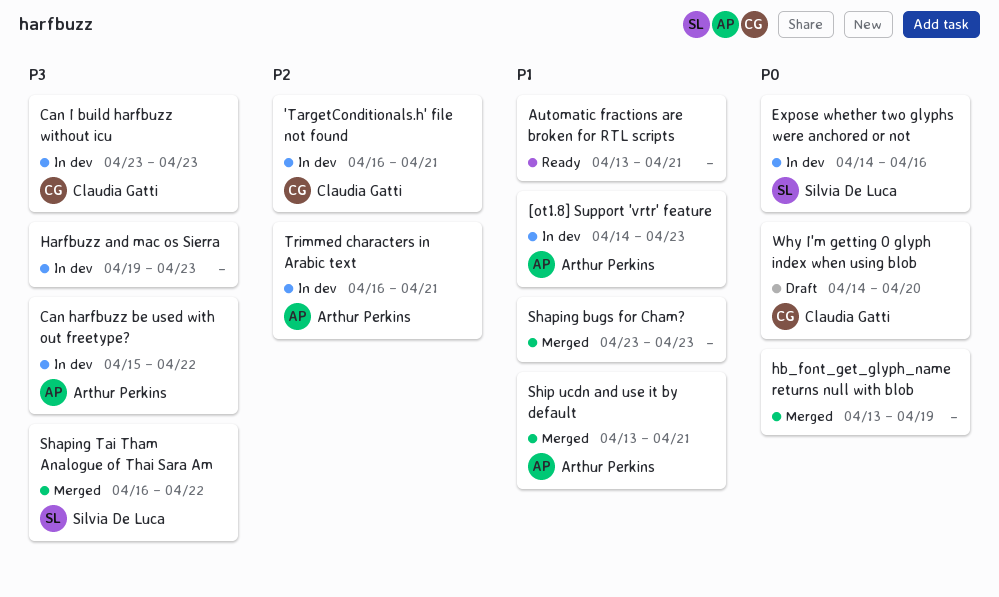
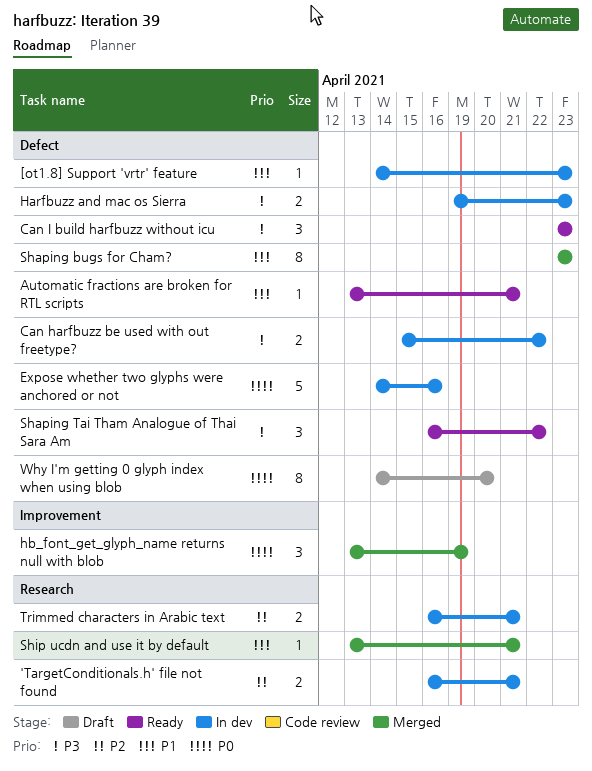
Can I build harfbuzz without icu, status: In dev -> Ready
Shaping Tai Tham Analogue of Thai Sara Am, status: Merged -> Ready

